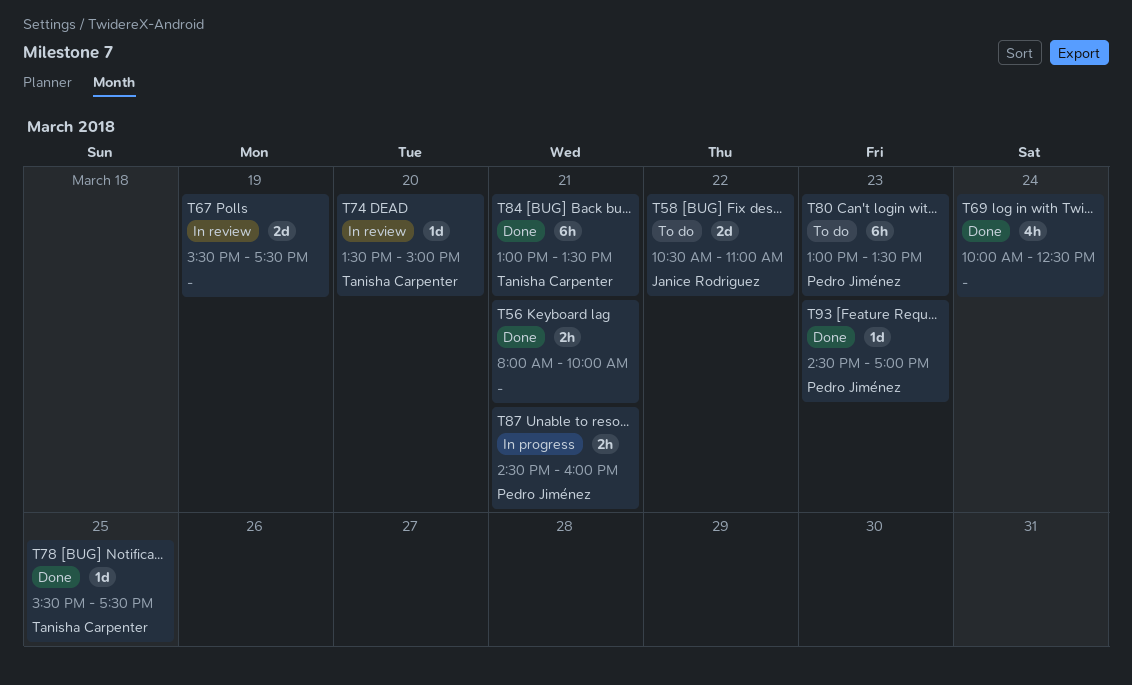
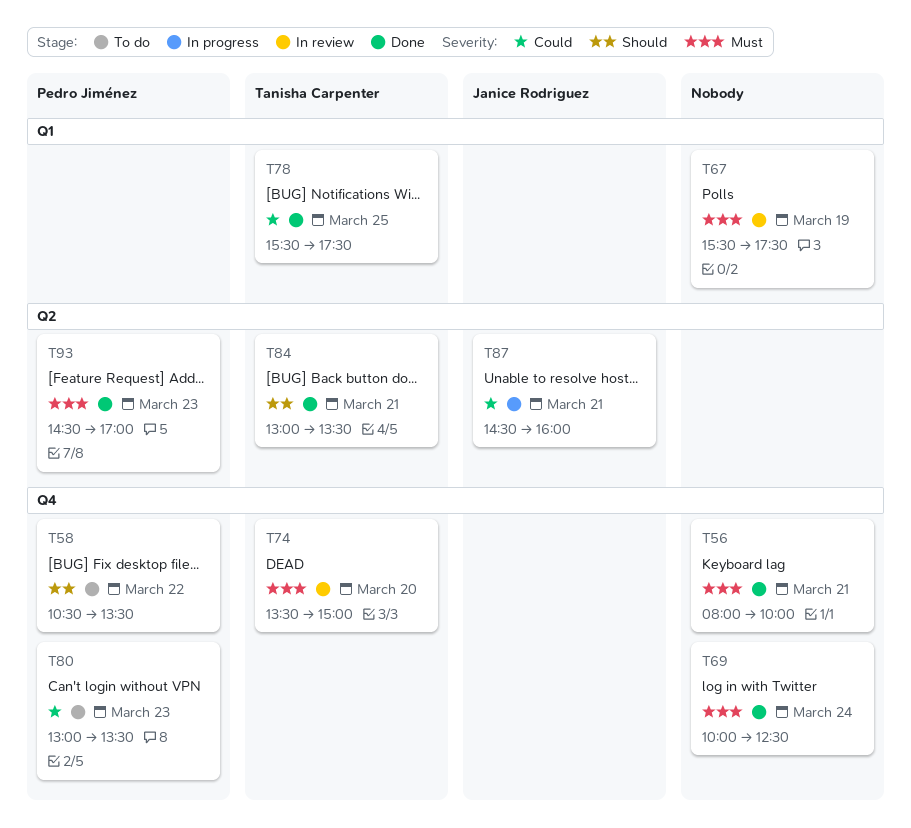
T58, owner: Janice Rodriguez -> Pedro Jiménez
T58, ends: 11:00 -> 13:30
T87, owner: Pedro Jiménez -> Janice Rodriguez

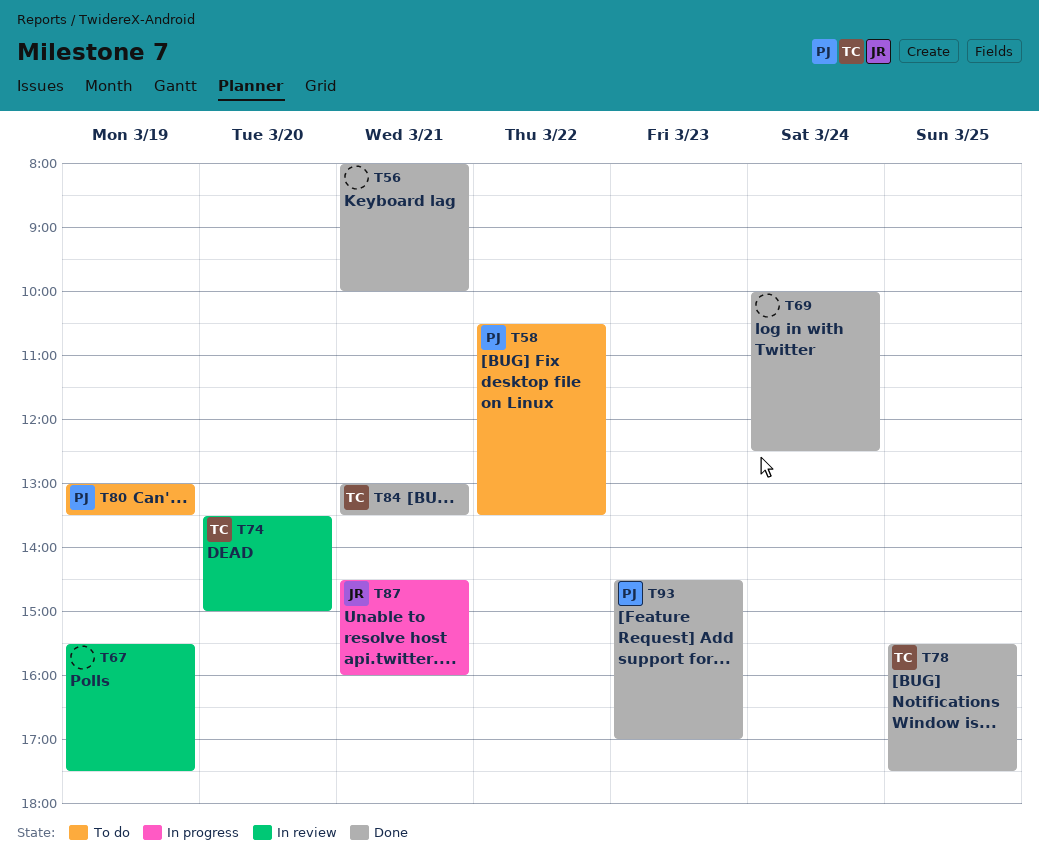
T80, day: Mar 23 -> Mar 19

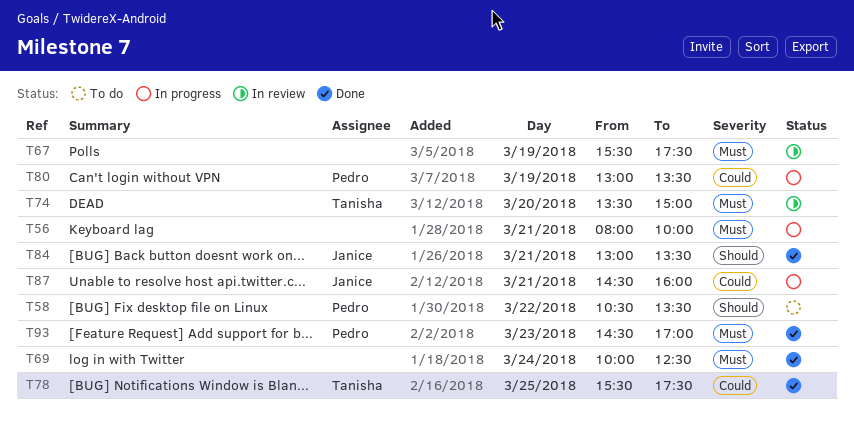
T56, status: Done -> In progress
T80, status: To do -> In progress
T84, owner: Tanisha -> Janice

